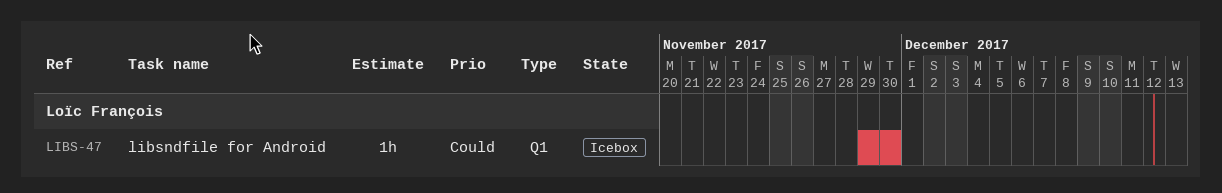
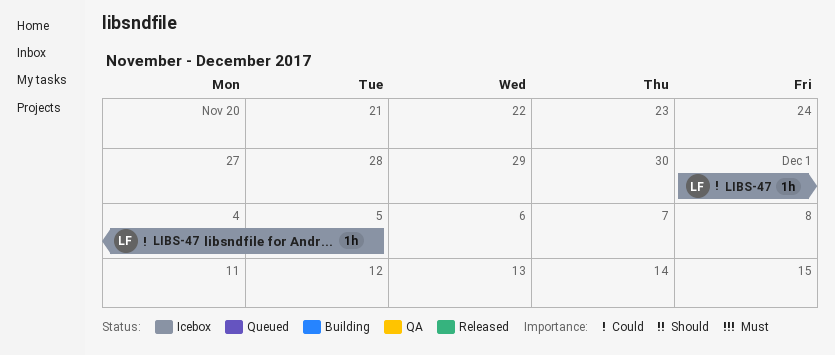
LIBS-47, start: Nov 29 -> Dec 1
LIBS-47, due: Nov 30 -> Dec 5

